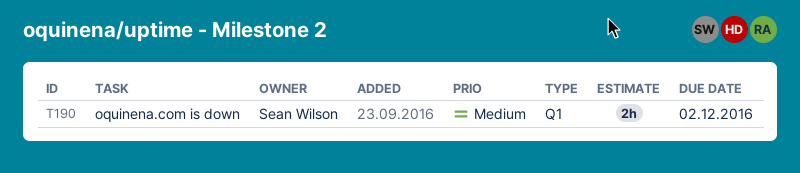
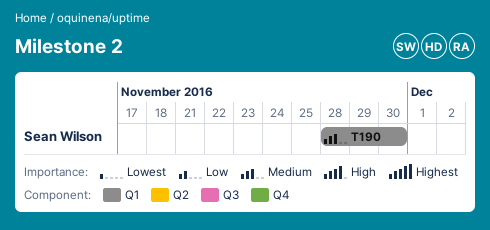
T190, due: Dec 2 -> Nov 30

